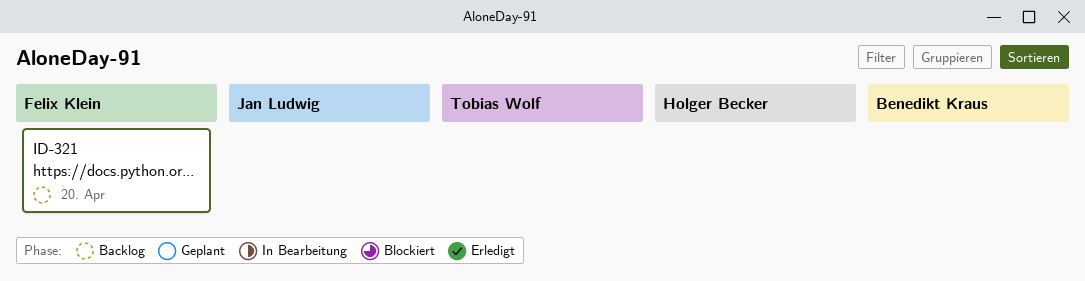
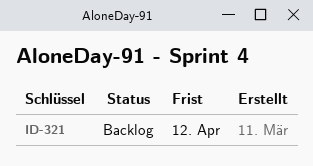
ID-321, due: Apr 20 -> Apr 12

